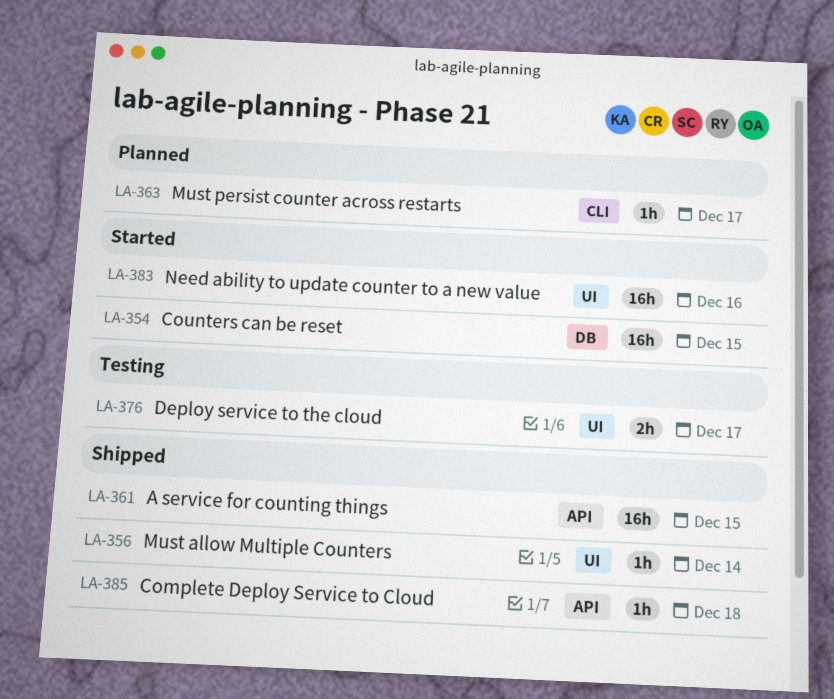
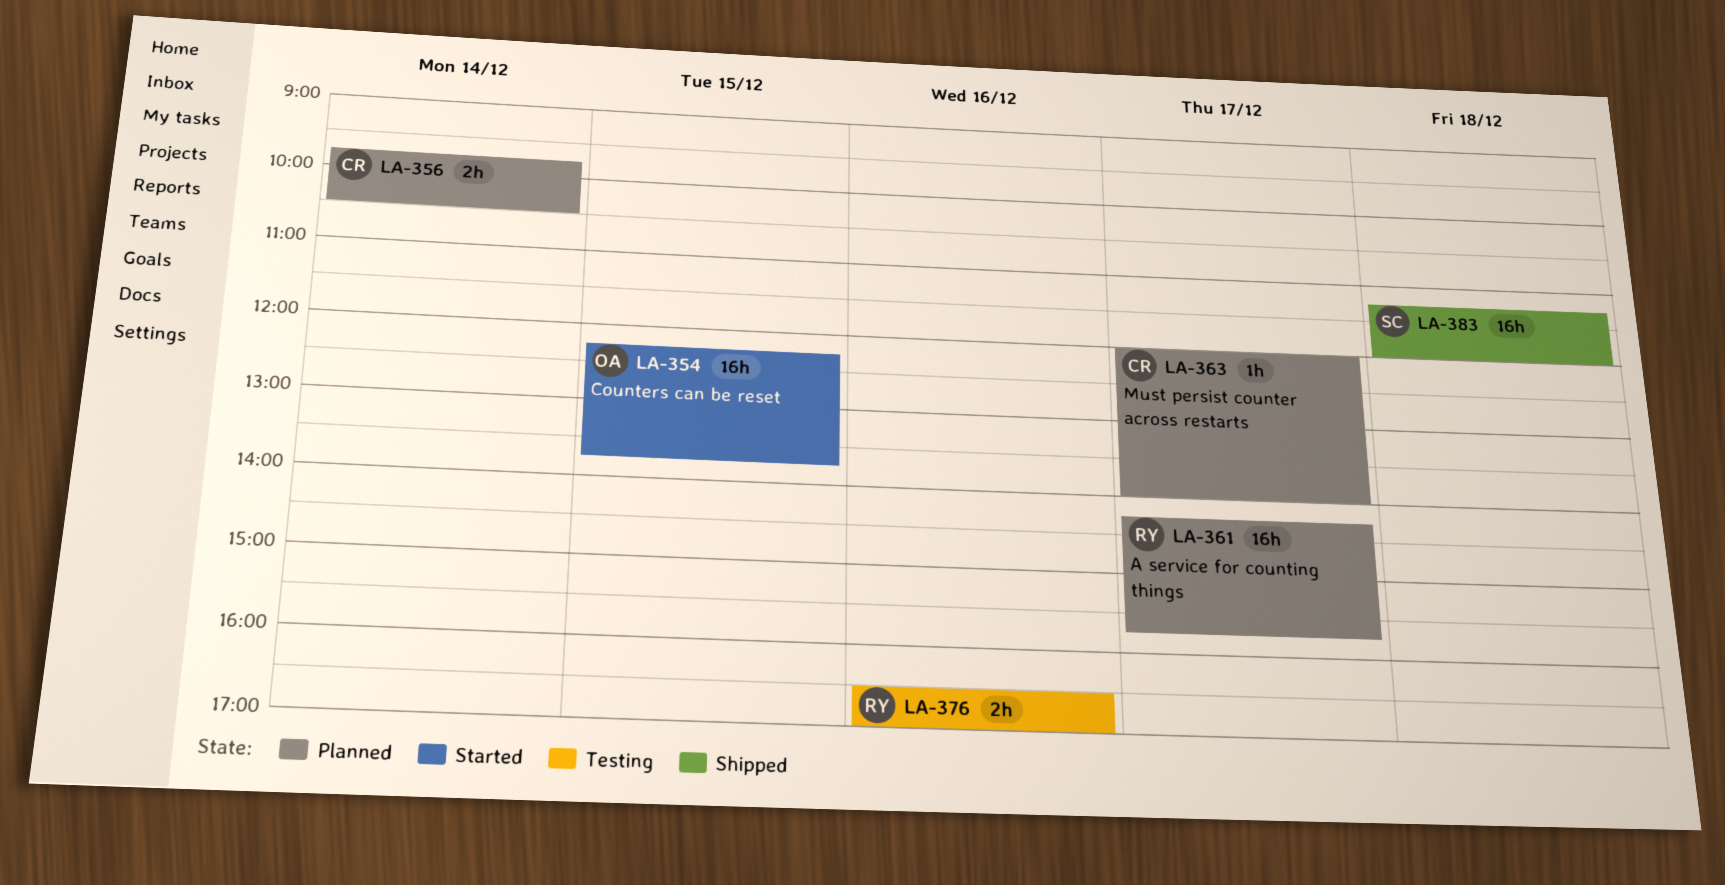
LA-356, status: Shipped -> Planned
LA-356, estimate: 1h -> 2h
LA-361, status: Shipped -> Planned
LA-361, day: Dec 15 -> Dec 17
LA-376, day: Dec 17 -> Dec 16
LA-383, status: Started -> Shipped
LA-383, day: Dec 16 -> Dec 18
LA-385: present -> none

